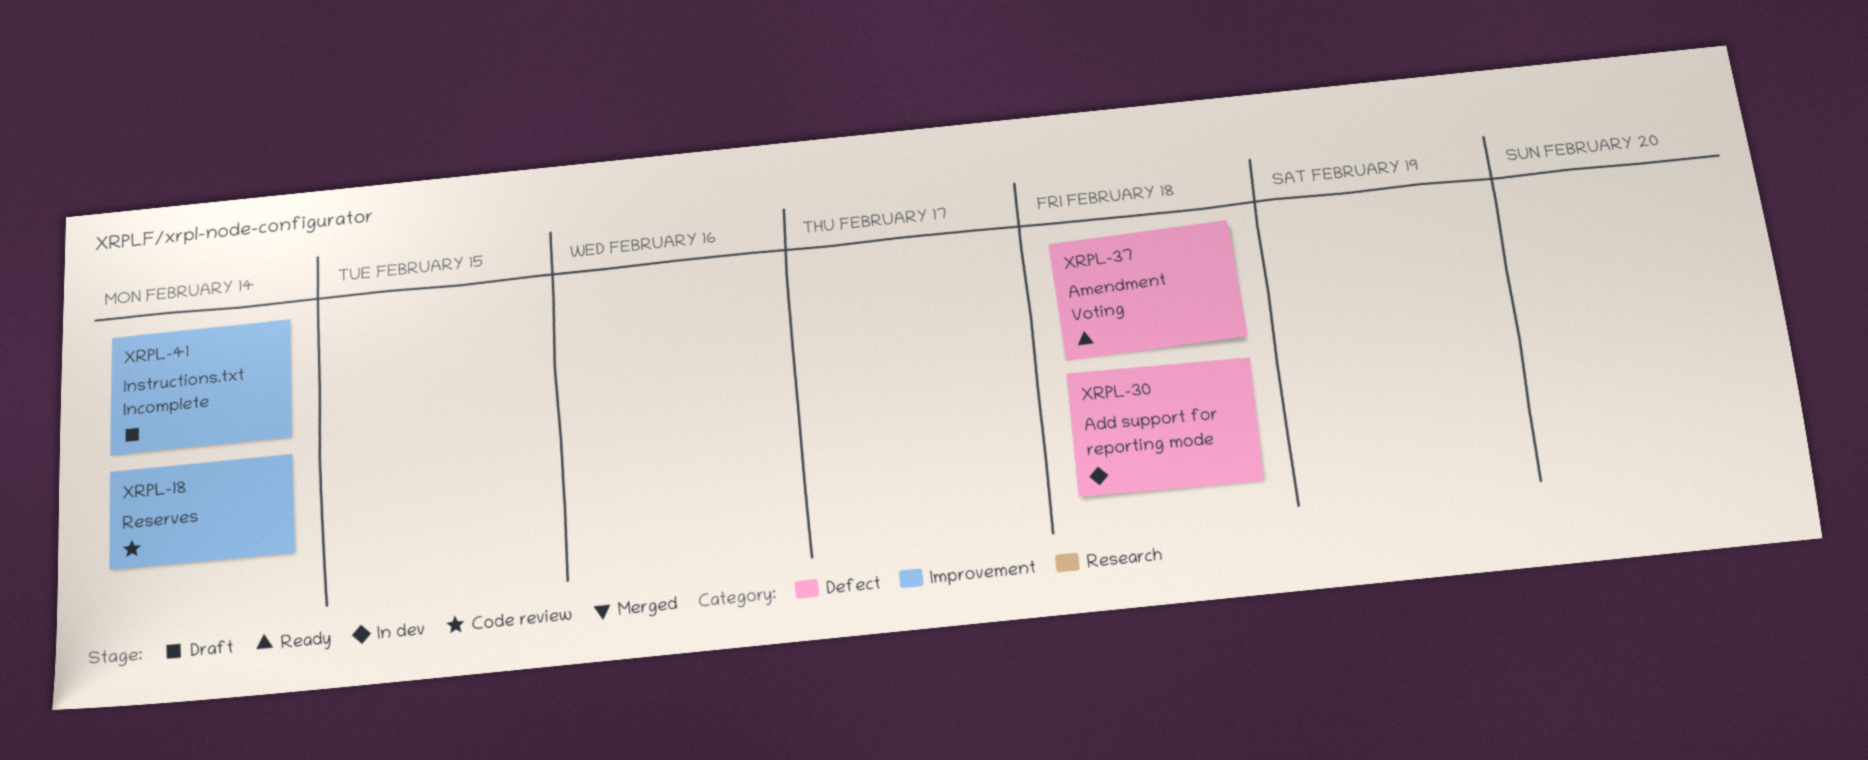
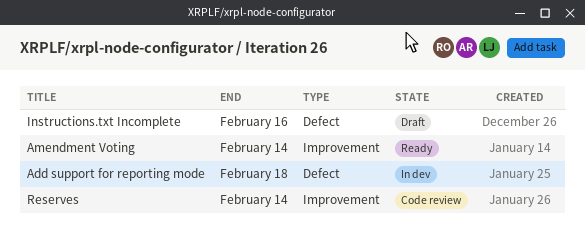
Amendment Voting, label: Defect -> Improvement
Amendment Voting, due: Feb 18 -> Feb 14
Instructions.txt Incomplete, label: Improvement -> Defect
Instructions.txt Incomplete, due: Feb 14 -> Feb 16

